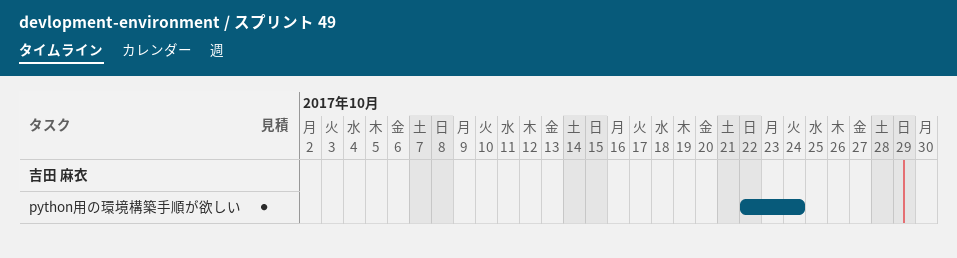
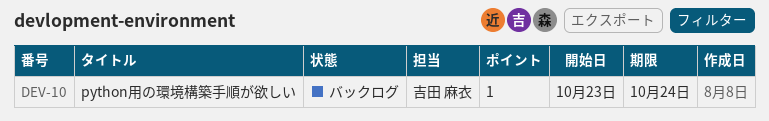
python用の環境構築手順が欲しい, start: Oct 22 -> Oct 23

